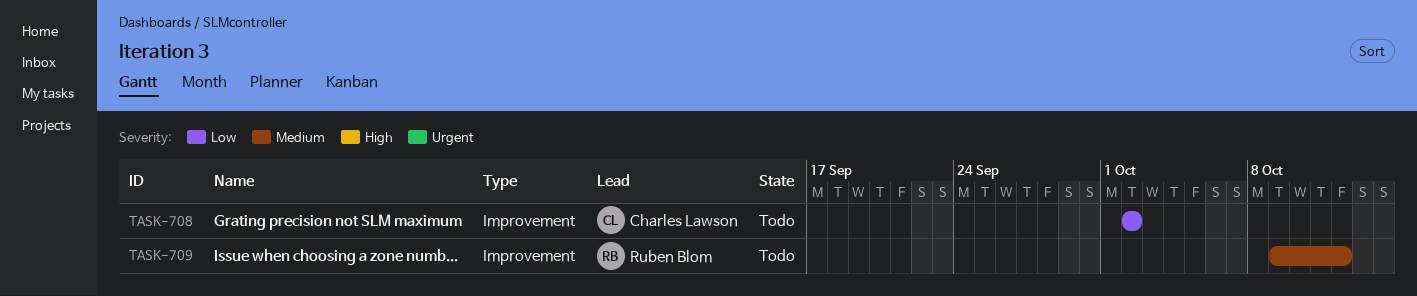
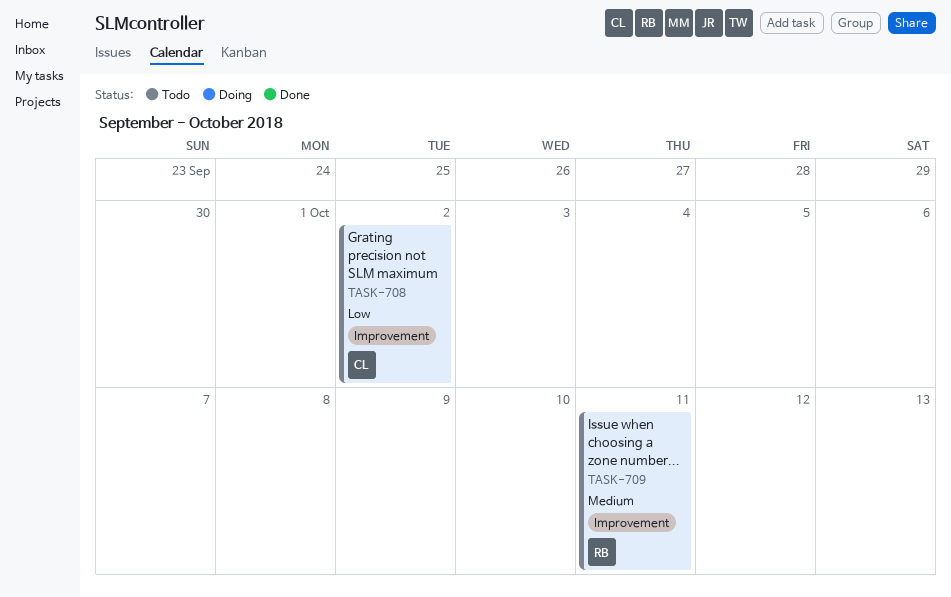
TASK-709, due: Oct 12 -> Oct 11

